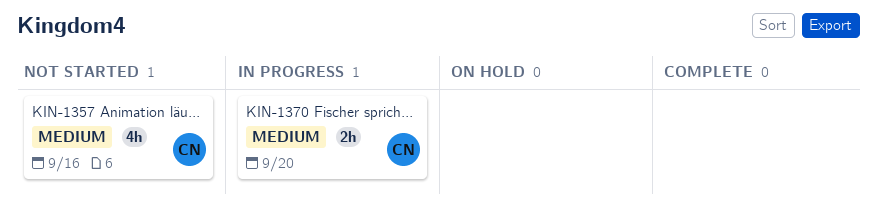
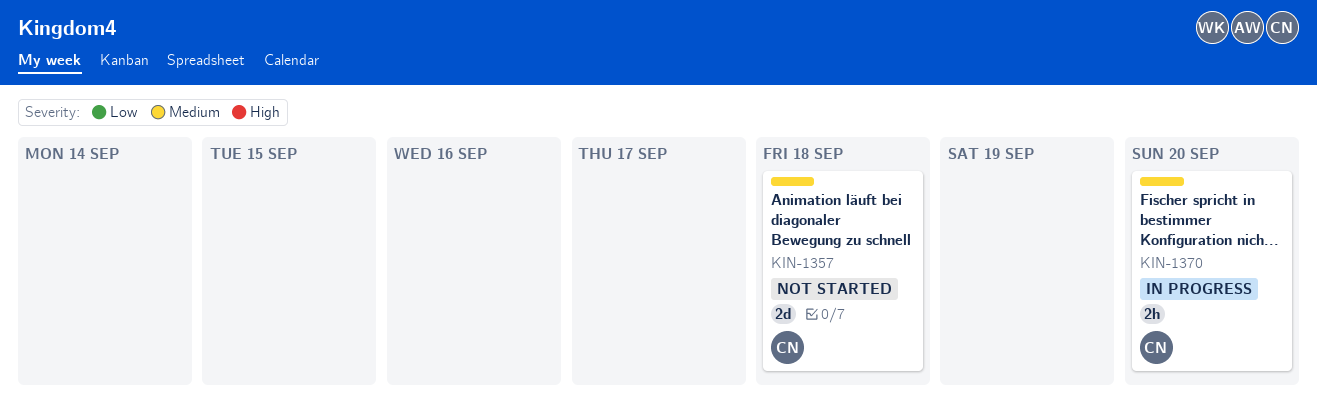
KIN-1357, estimate: 4h -> 2d
KIN-1357, due: Sep 16 -> Sep 18

